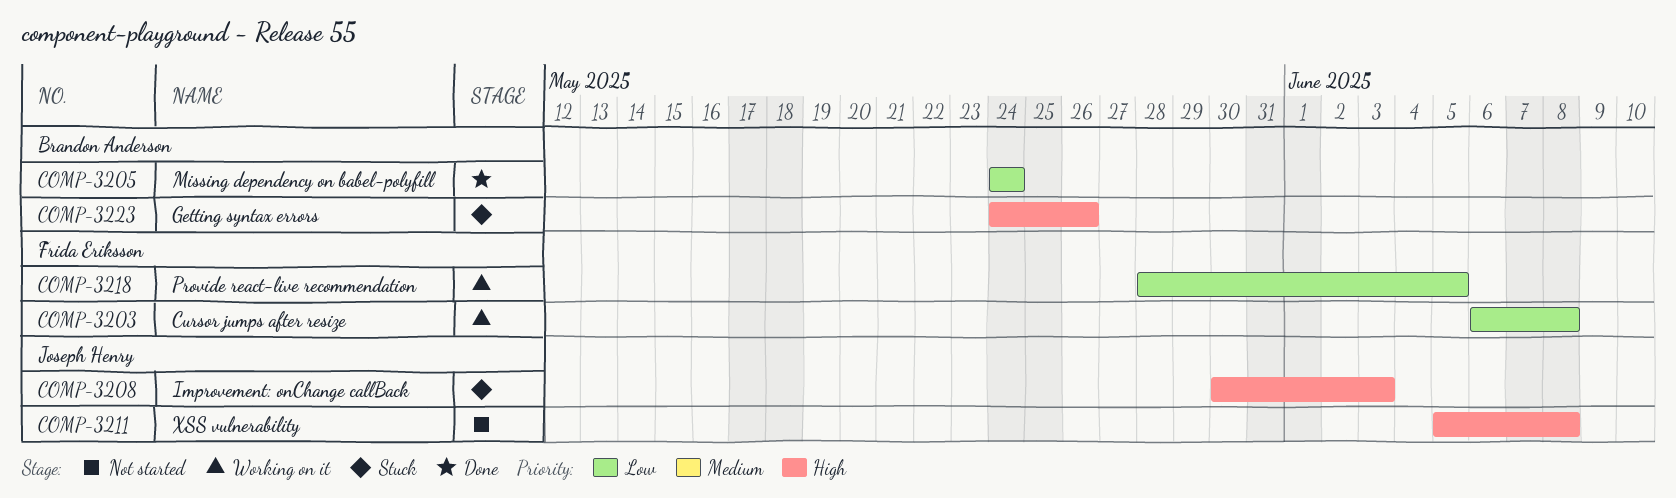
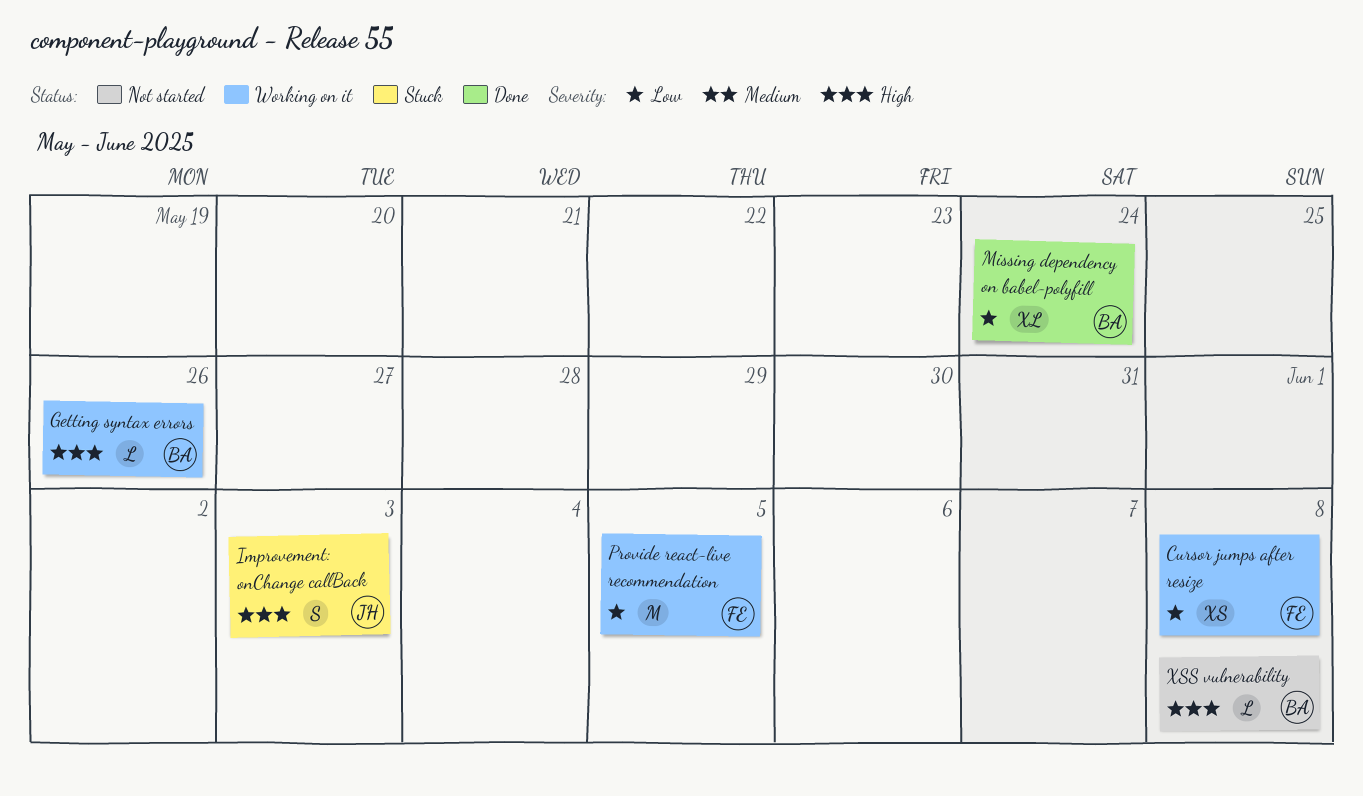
Getting syntax errors, status: Stuck -> Working on it
XSS vulnerability, owner: Joseph Henry -> Brandon Anderson

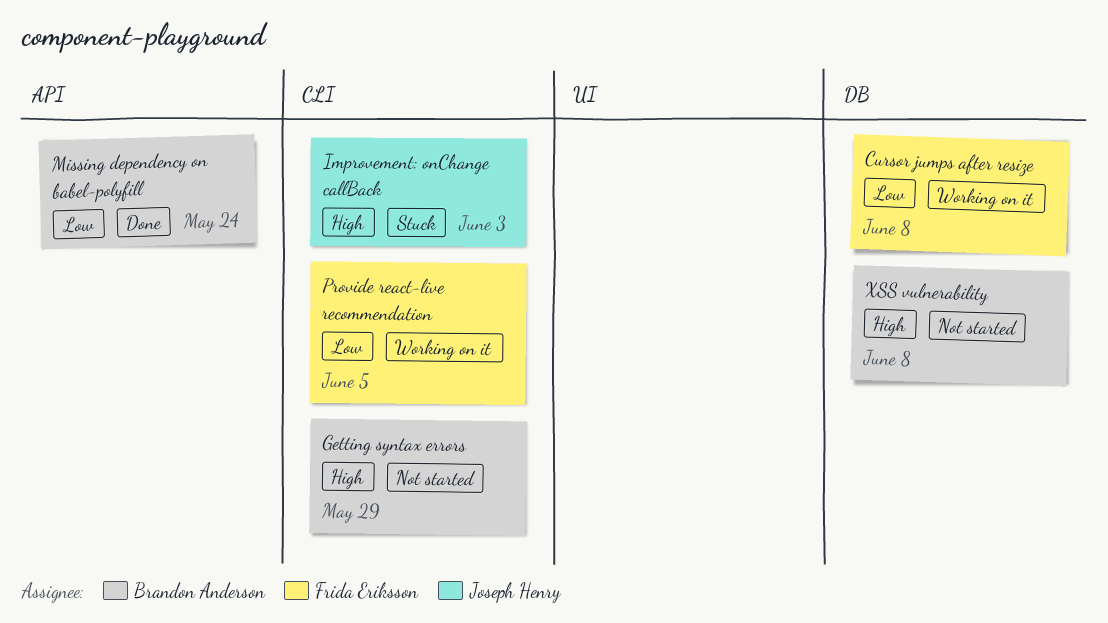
Getting syntax errors, status: Working on it -> Not started
Getting syntax errors, due: May 26 -> May 29

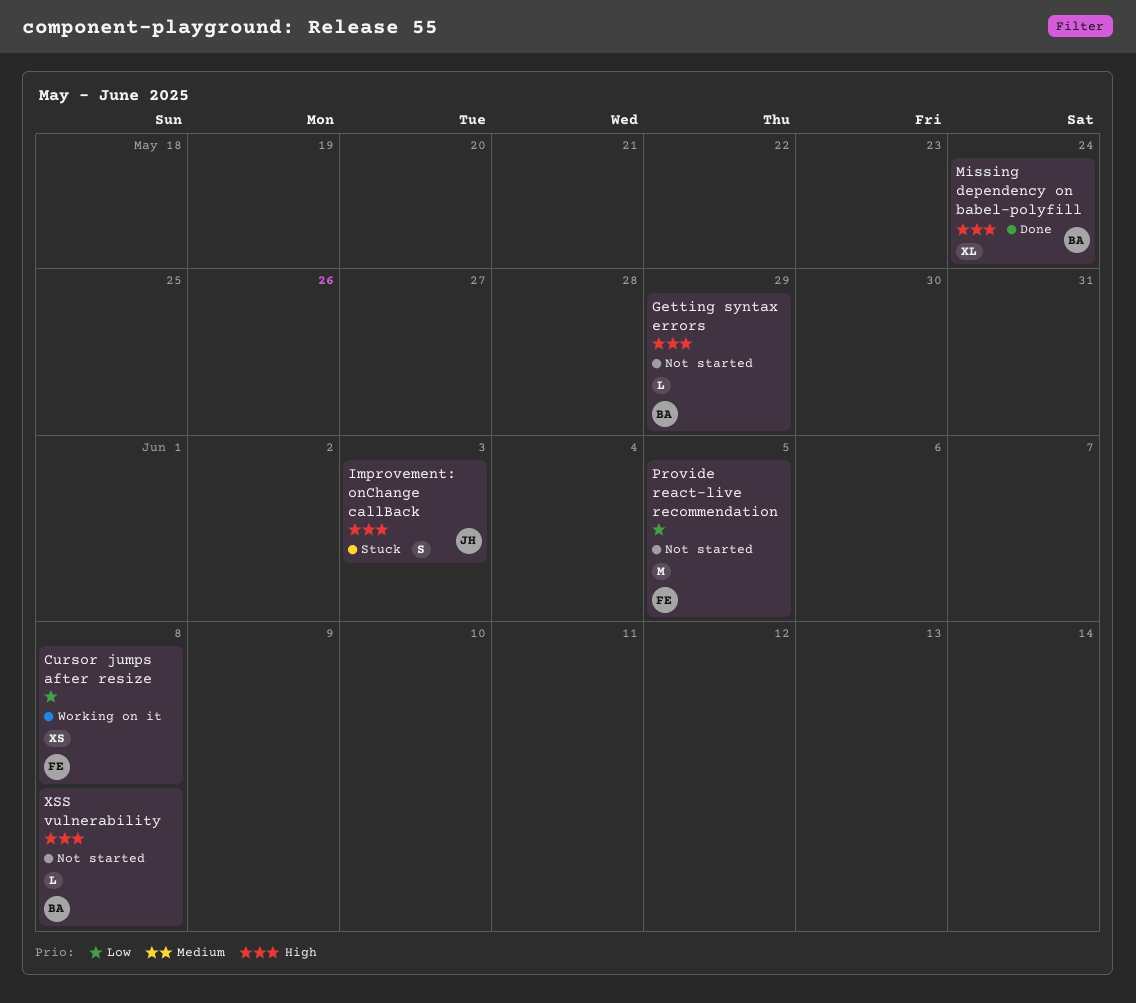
Missing dependency on babel-polyfill, priority: Low -> High
Provide react-live recommendation, status: Working on it -> Not started

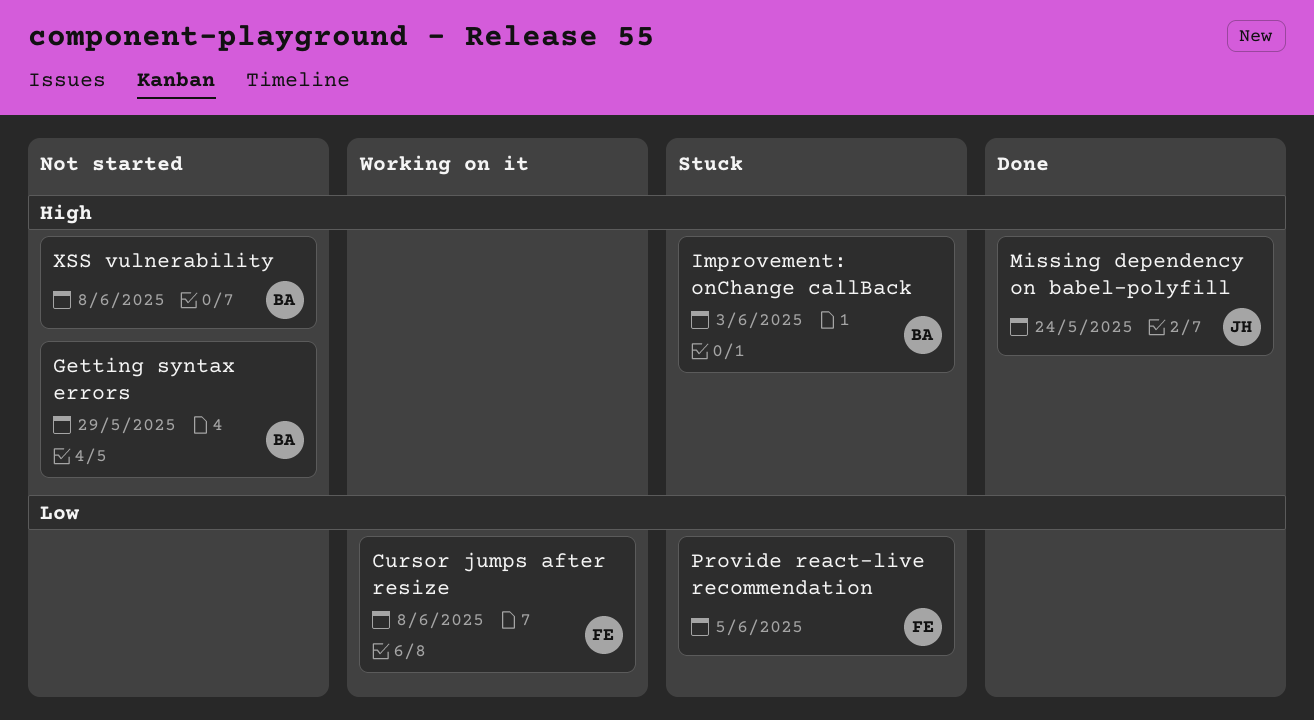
Improvement: onChange callBack, owner: JH -> BA
Missing dependency on babel-polyfill, owner: BA -> JH
Provide react-live recommendation, status: Not started -> Stuck

